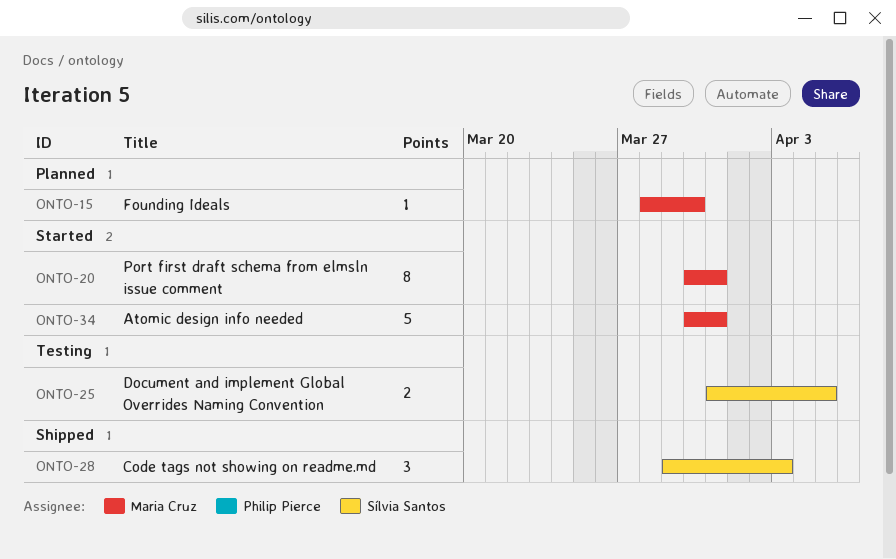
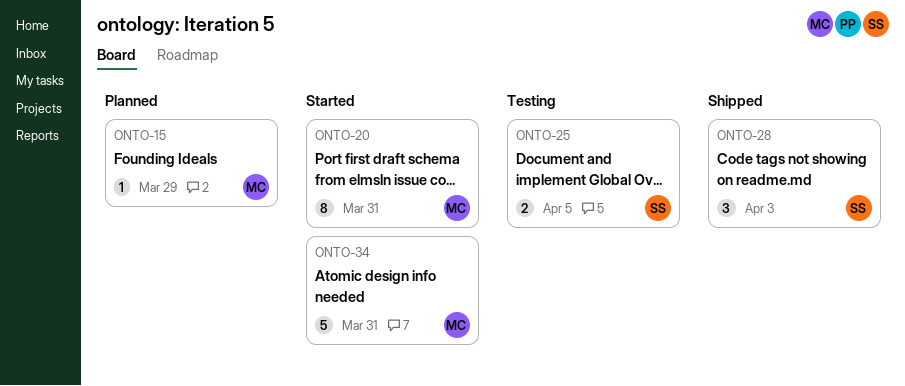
ONTO-15, due: Mar 30 -> Mar 29

